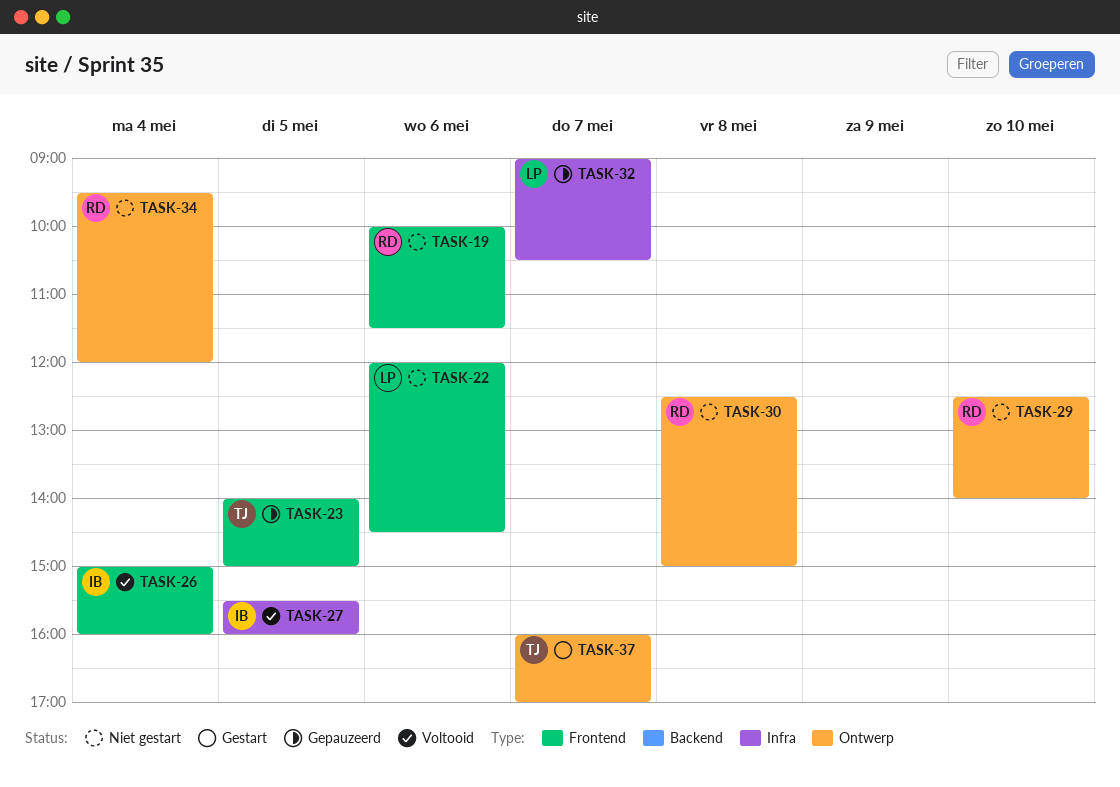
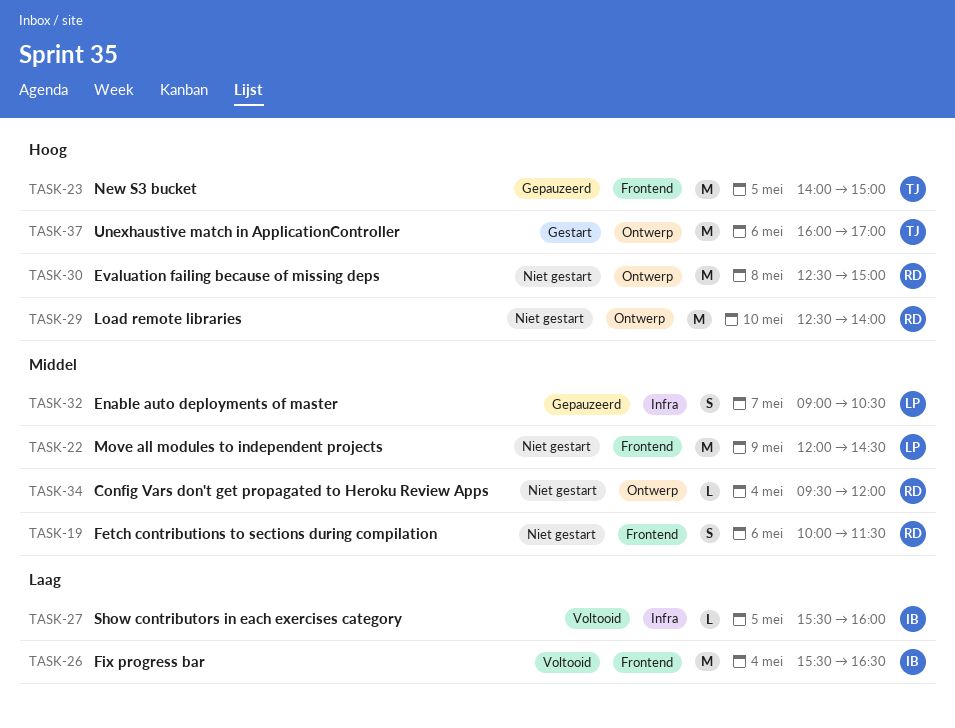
TASK-22, day: May 6 -> May 9
TASK-26, begins: 15:00 -> 15:30
TASK-26, ends: 16:00 -> 16:30
TASK-37, day: May 7 -> May 6

